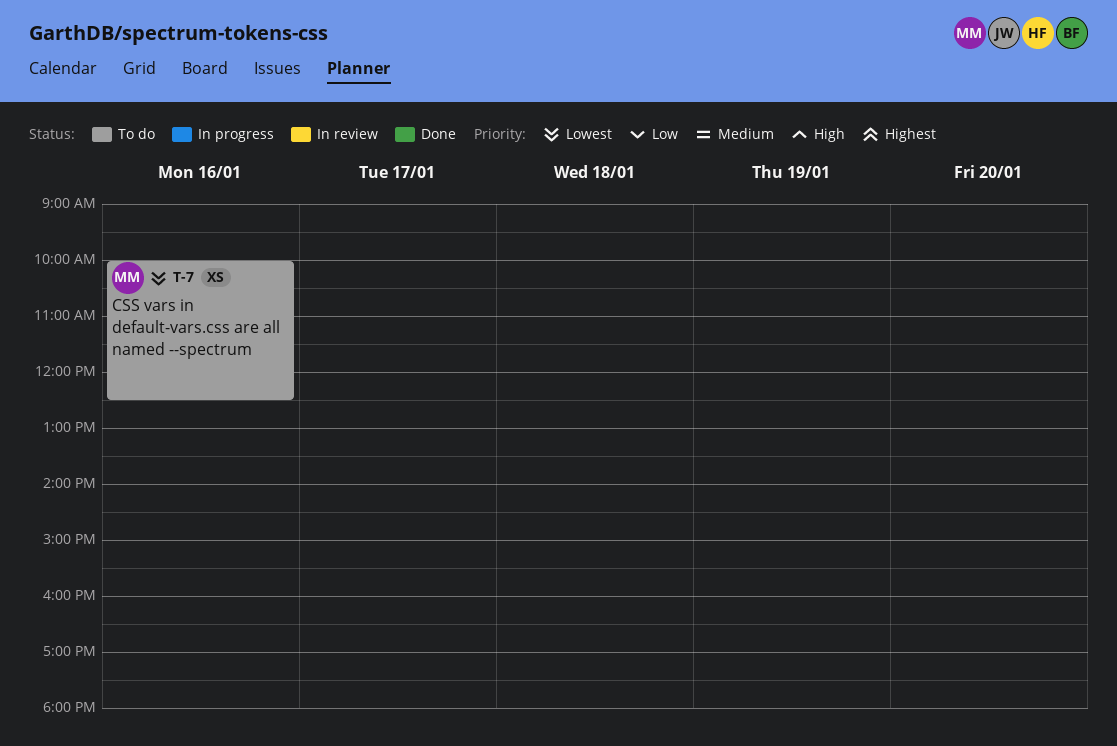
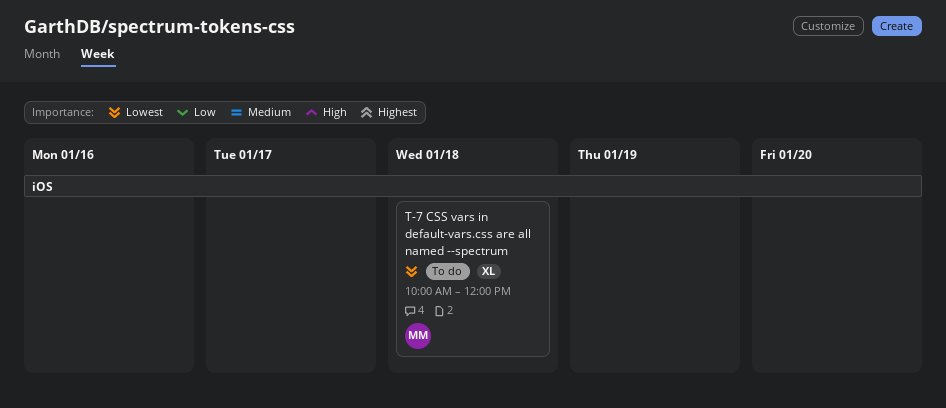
T-7, estimate: XS -> XL
T-7, day: Jan 16 -> Jan 18
T-7, ends: 12:30 -> 12:00

